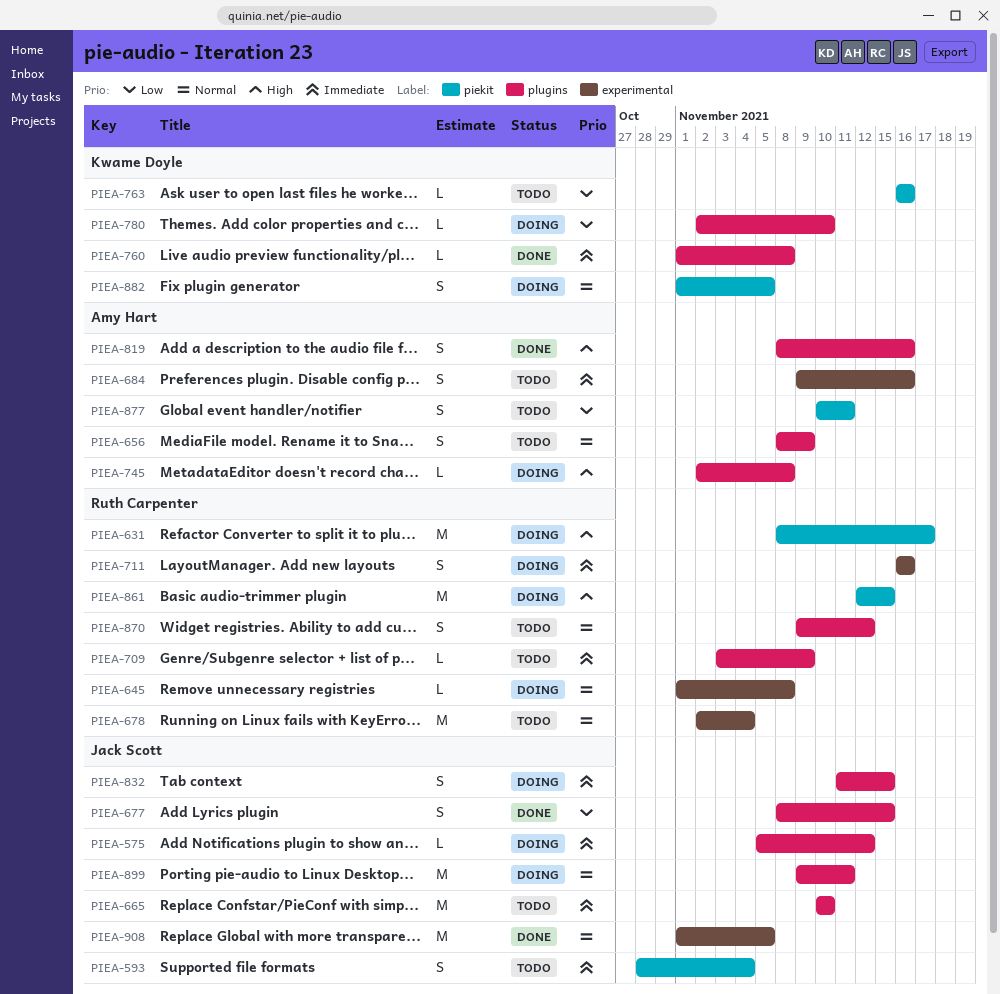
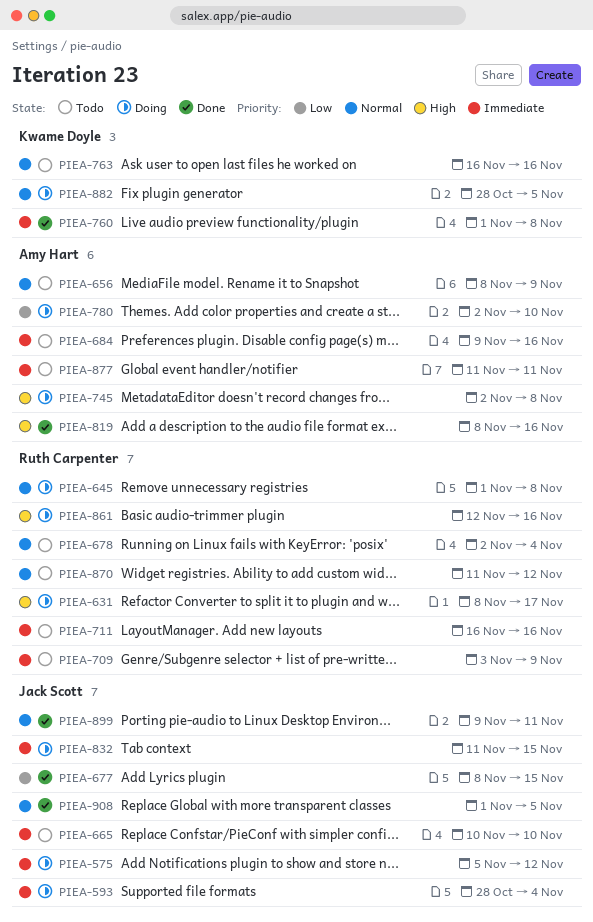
PIEA-593, status: Todo -> Doing
PIEA-711, status: Doing -> Todo
PIEA-763, priority: Low -> Normal
PIEA-780, owner: Kwame Doyle -> Amy Hart
PIEA-861, due: Nov 15 -> Nov 16
PIEA-870, start: Nov 9 -> Nov 11
PIEA-877, priority: Low -> Immediate
PIEA-877, start: Nov 10 -> Nov 11
PIEA-882, start: Nov 1 -> Oct 28
PIEA-899, status: Doing -> Done

